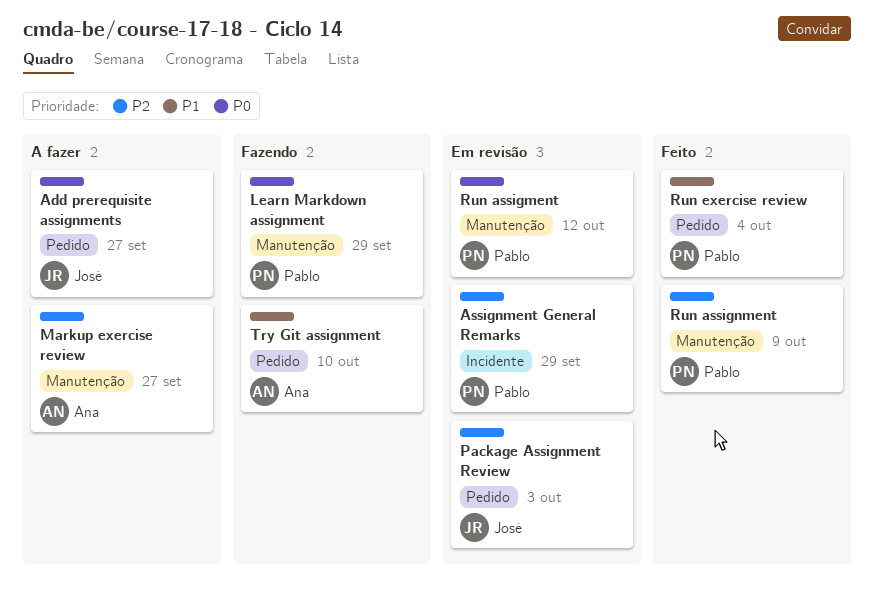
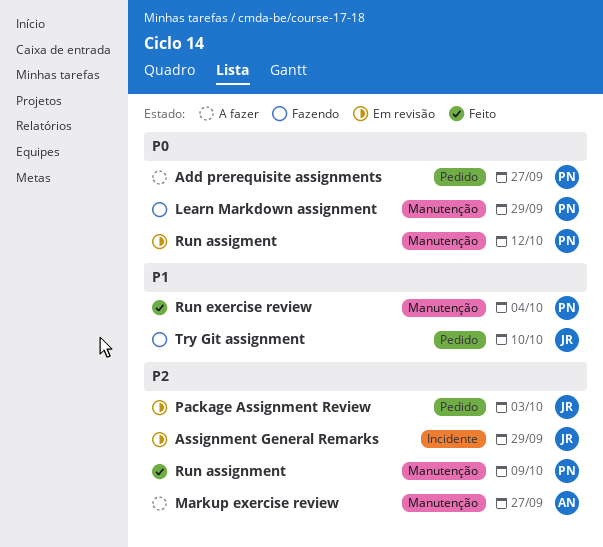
Add prerequisite assignments, owner: José -> Pablo
Assignment General Remarks, owner: Pablo -> José
Run exercise review, label: Pedido -> Manutenção
Try Git assignment, owner: Ana -> José

